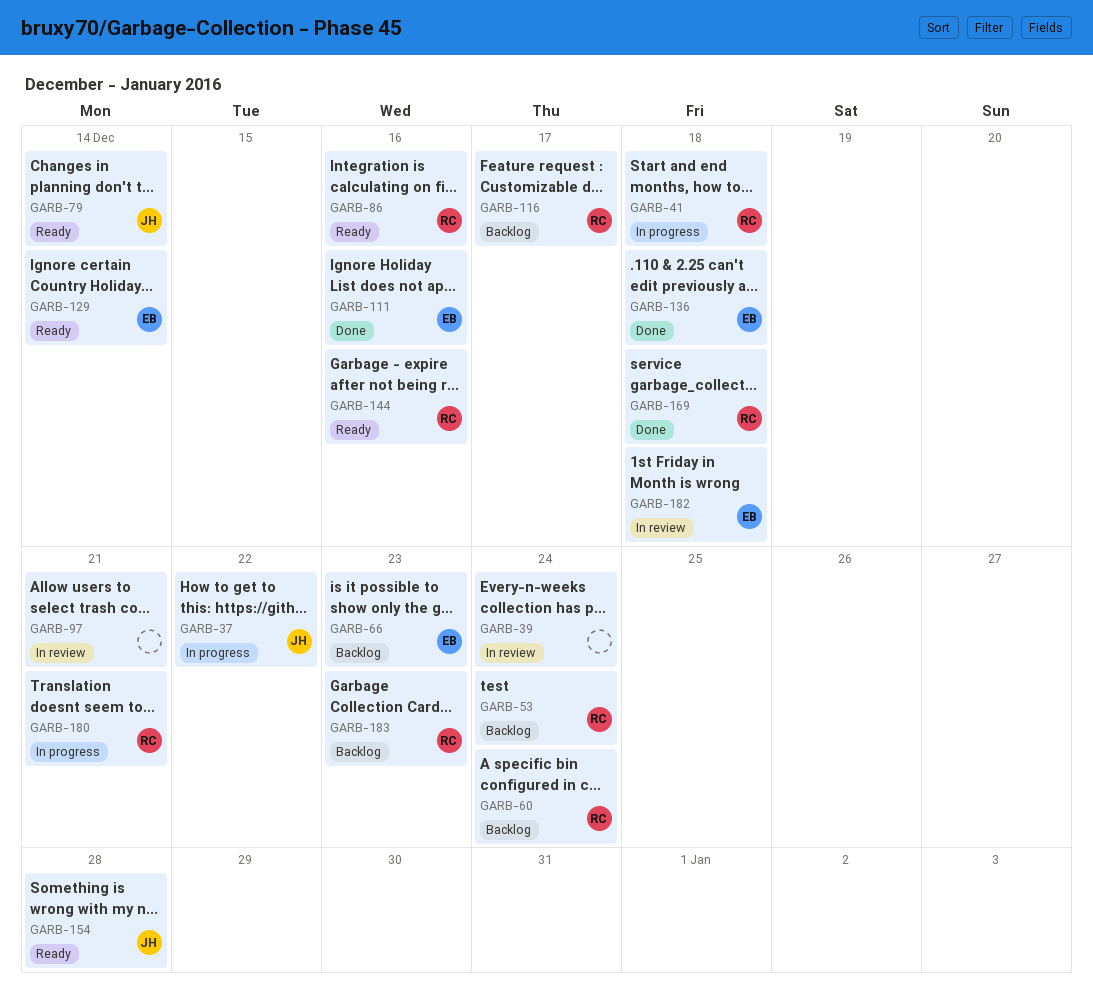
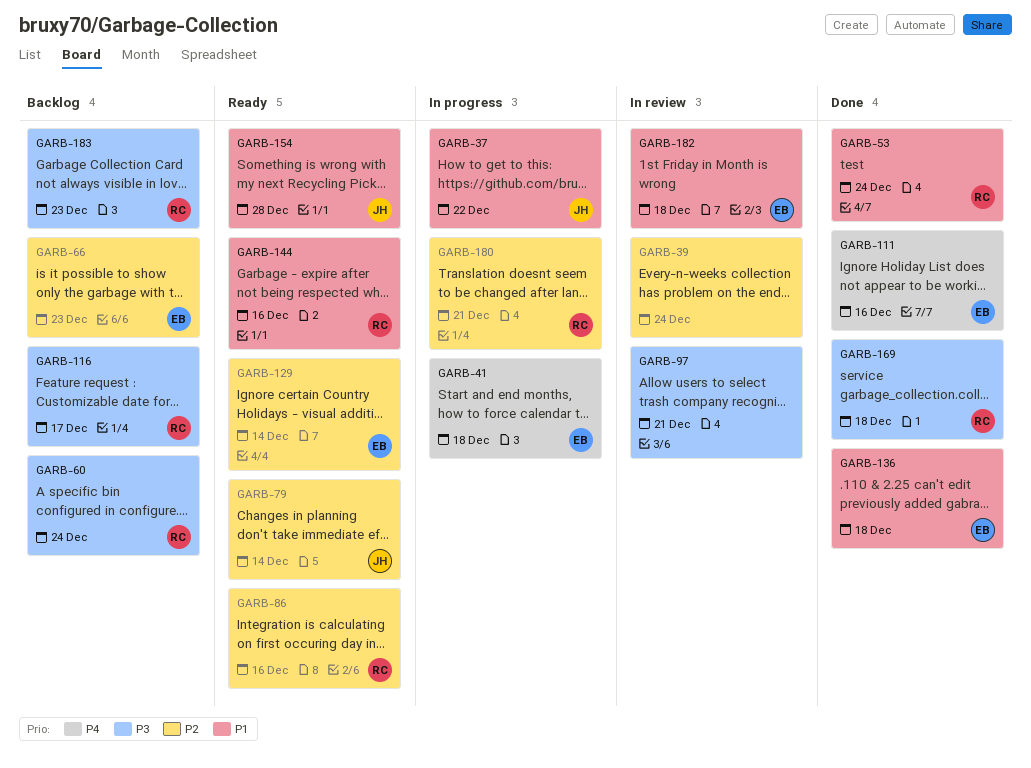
GARB-41, owner: RC -> EB
GARB-53, status: Backlog -> Done

